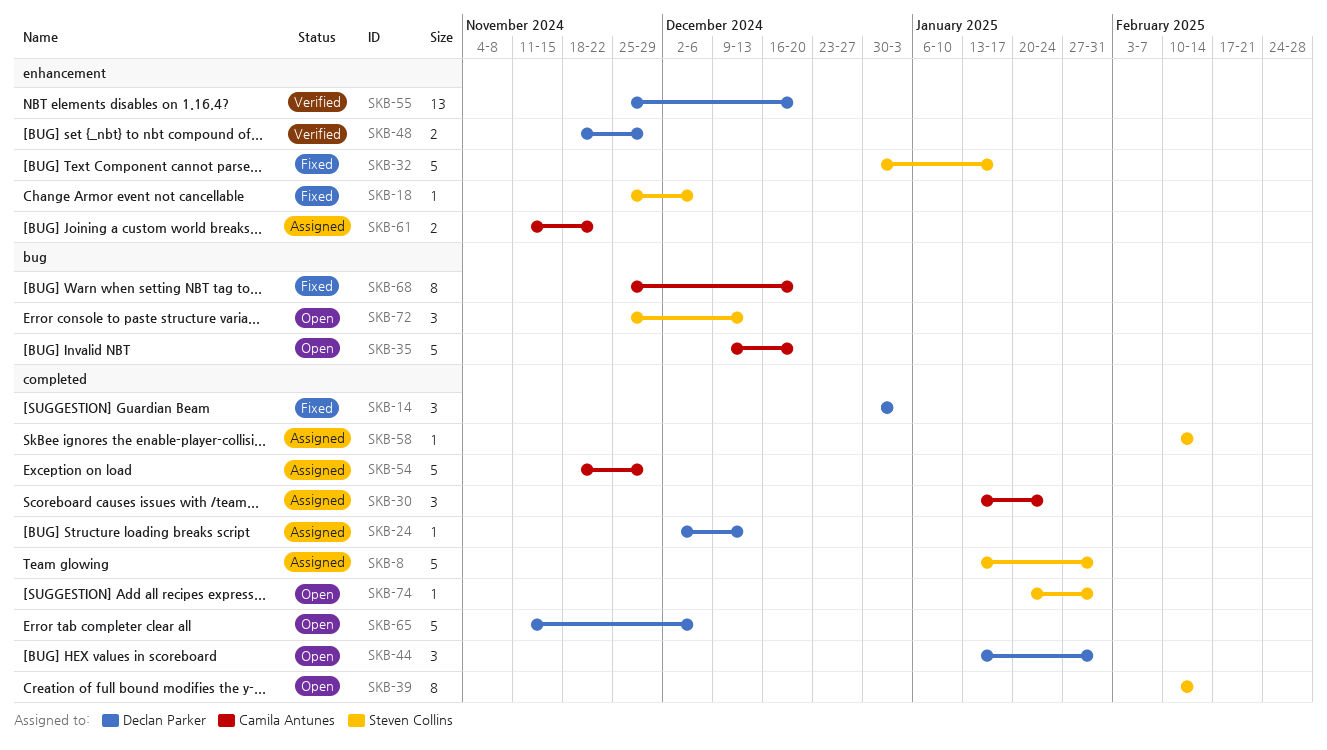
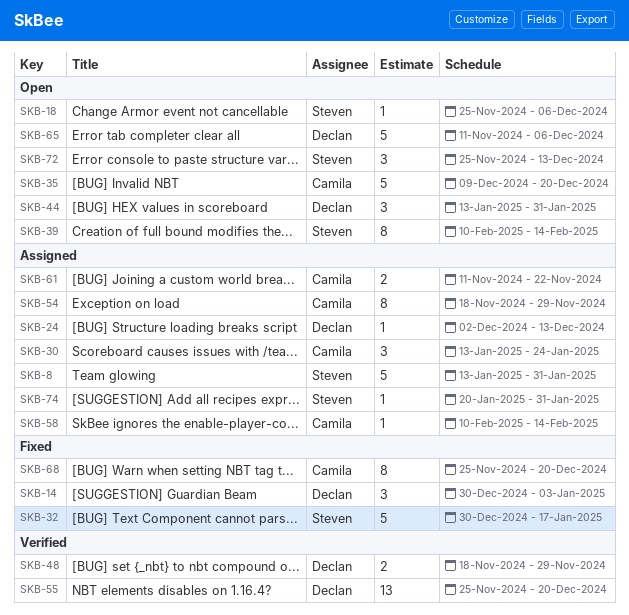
SKB-18, status: Fixed -> Open
SKB-54, estimate: 5 -> 8
SKB-58, owner: Steven Collins -> Camila Antunes
SKB-74, status: Open -> Assigned

